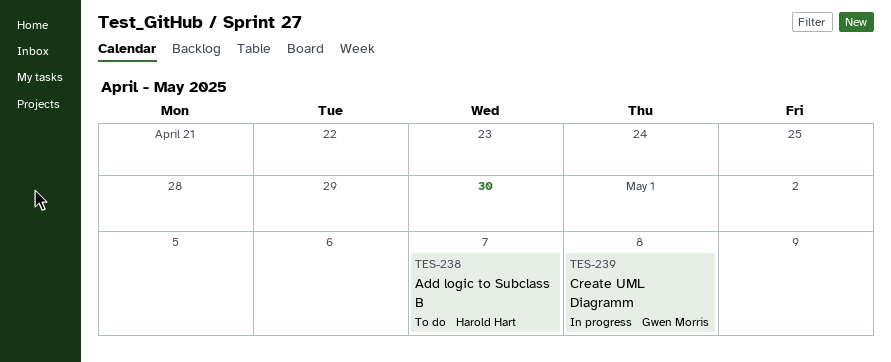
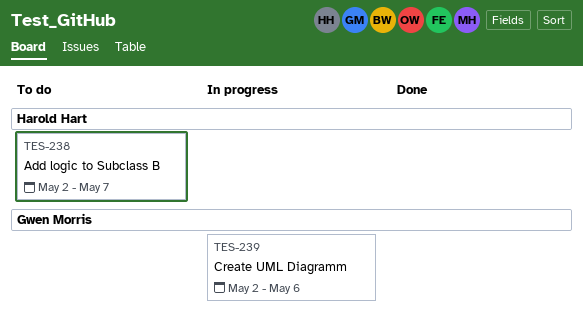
TES-239, due: May 8 -> May 6

